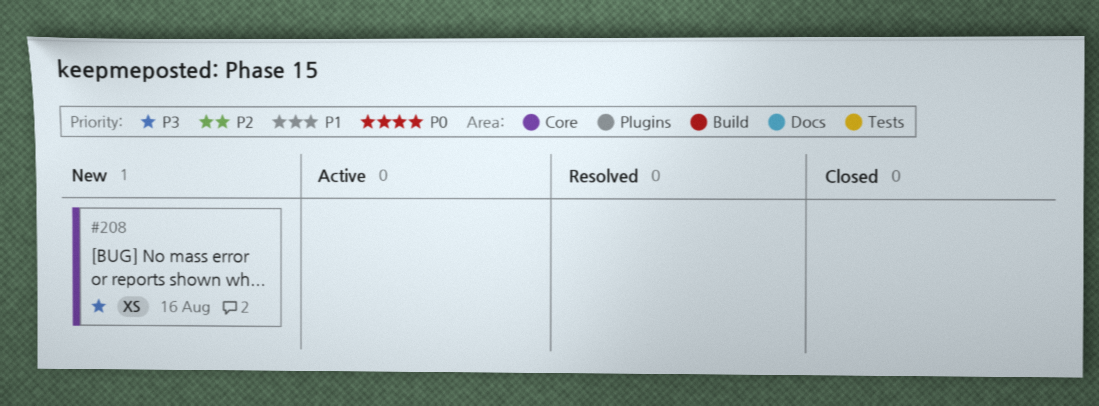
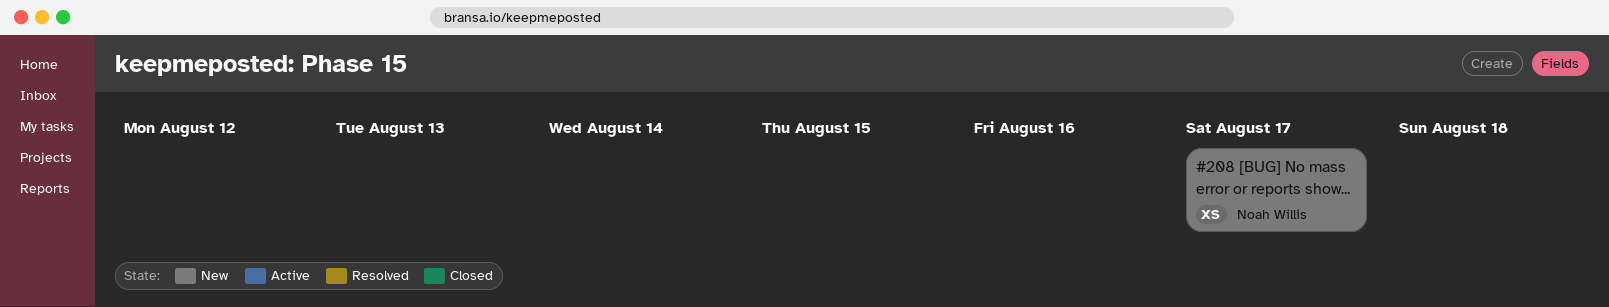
#208, due: Aug 16 -> Aug 17

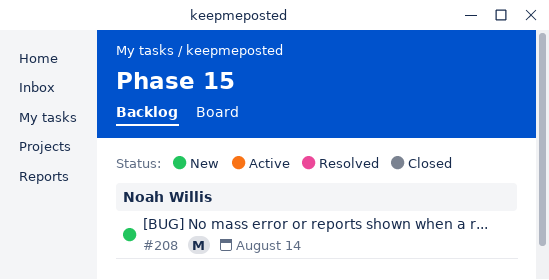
#208, estimate: XS -> M
#208, due: Aug 17 -> Aug 14

